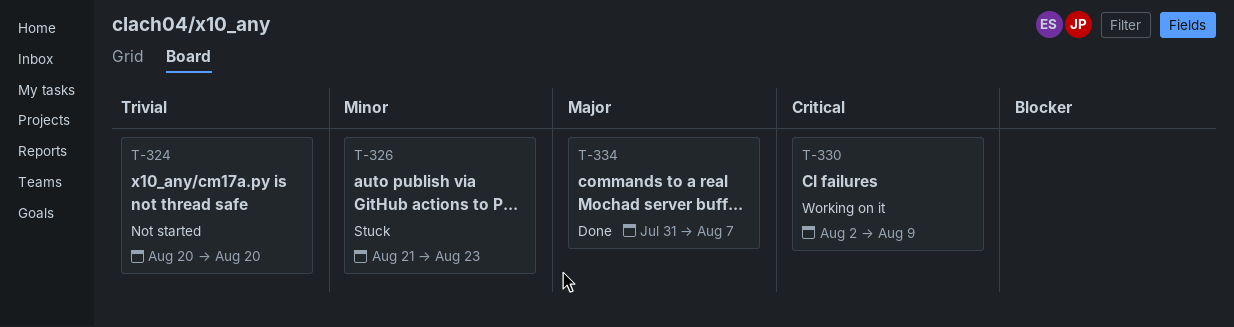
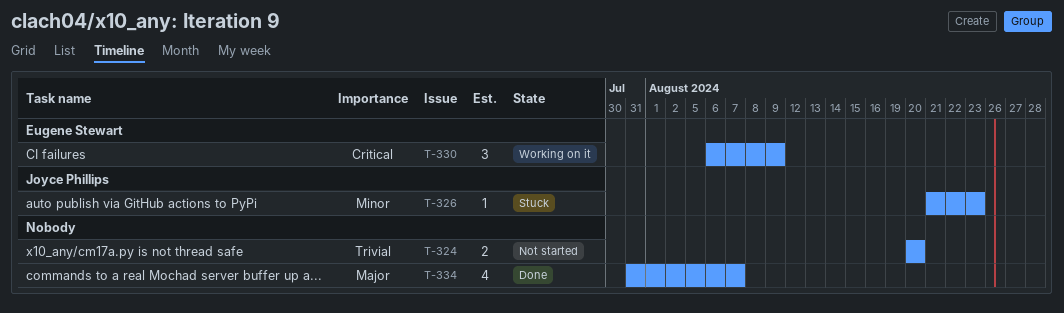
T-330, start: Aug 2 -> Aug 6

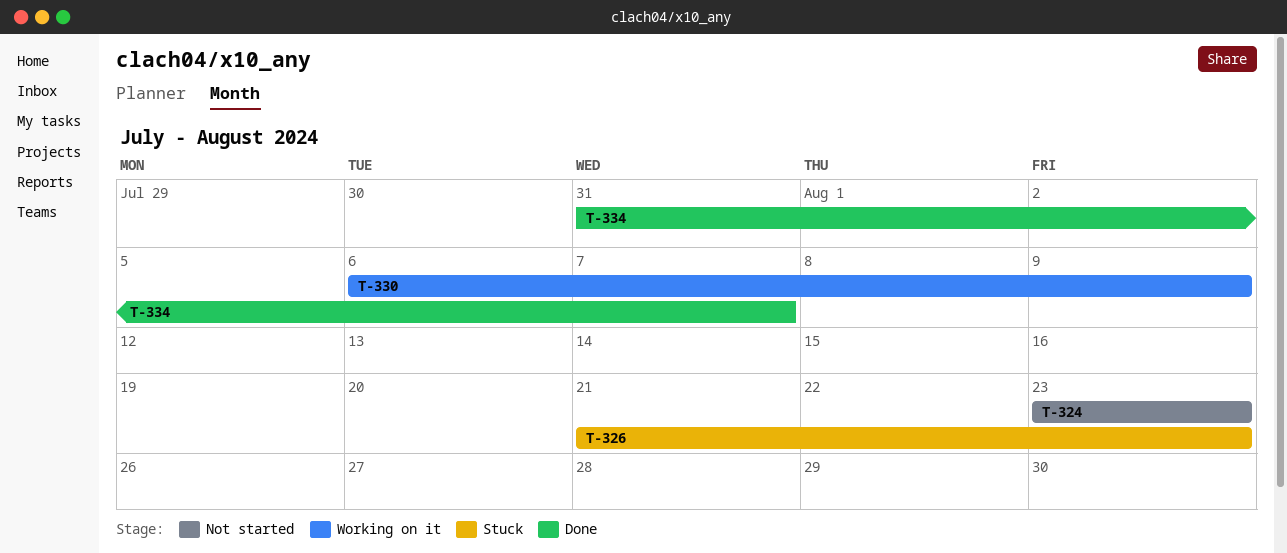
T-324, start: Aug 20 -> Aug 23
T-324, due: Aug 20 -> Aug 23

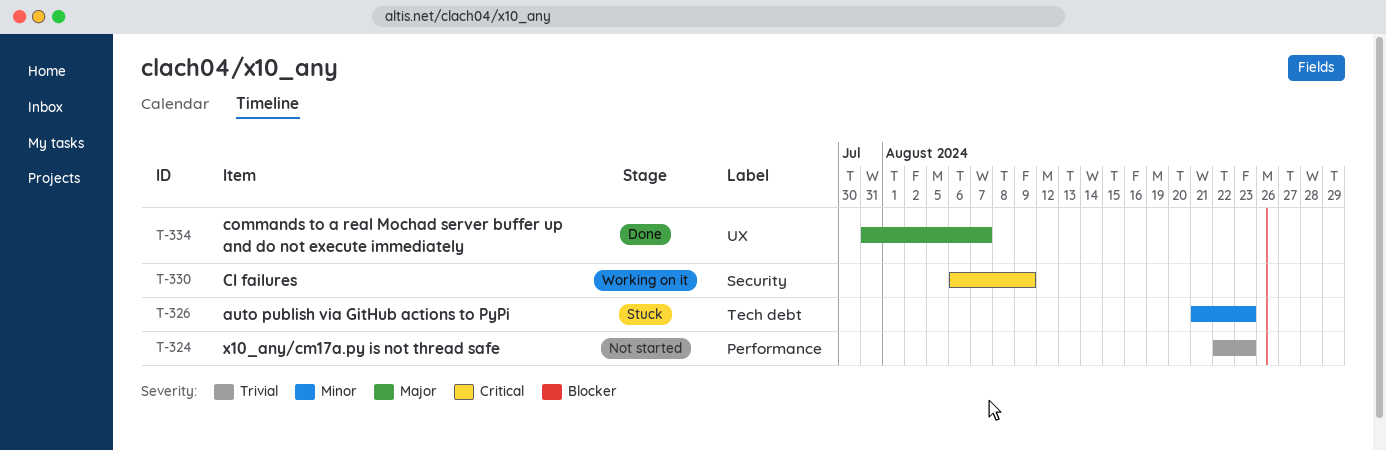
T-324, start: Aug 23 -> Aug 22

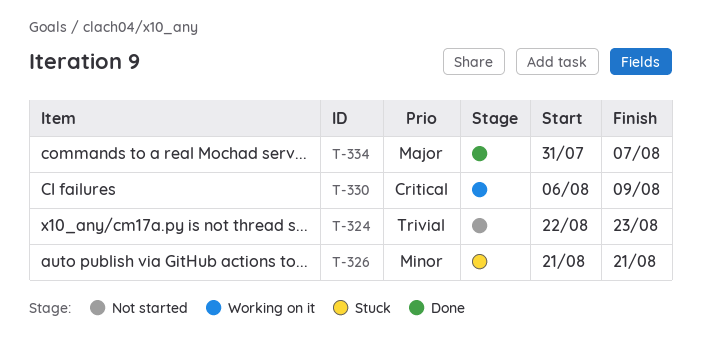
T-326, due: Aug 23 -> Aug 21

